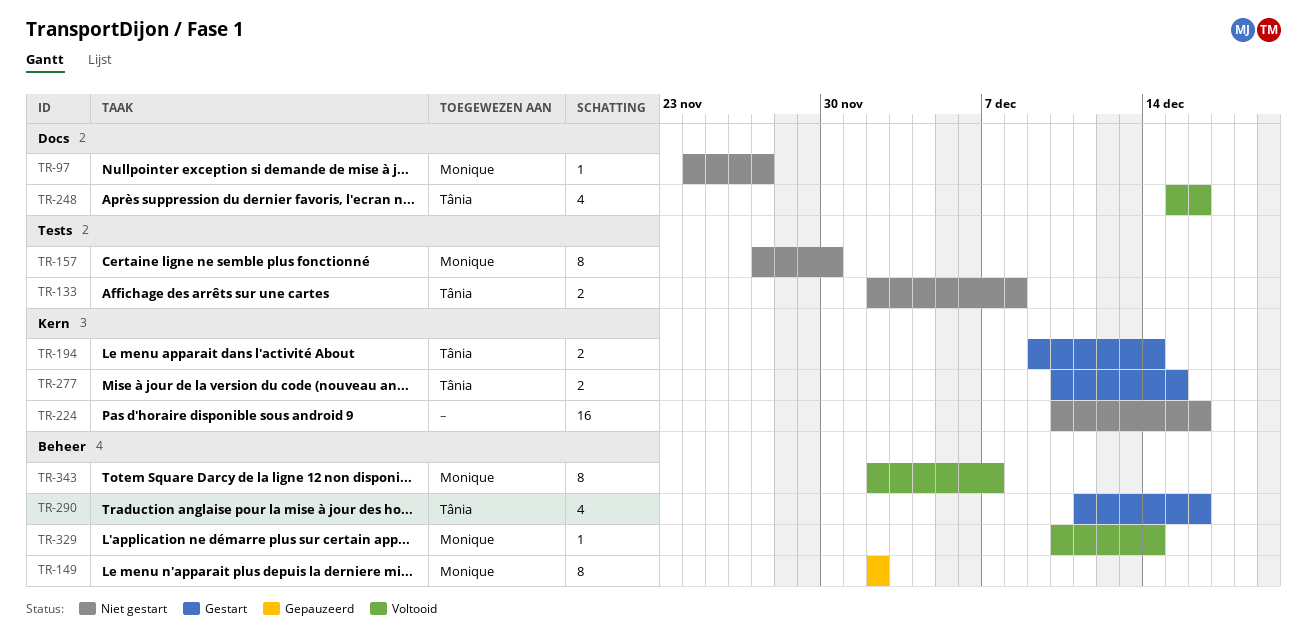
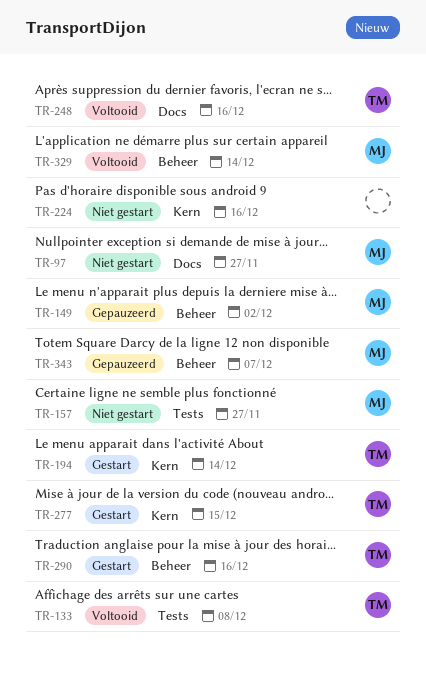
TR-133, status: Niet gestart -> Voltooid
TR-157, due: Nov 30 -> Nov 27
TR-343, status: Voltooid -> Gepauzeerd

